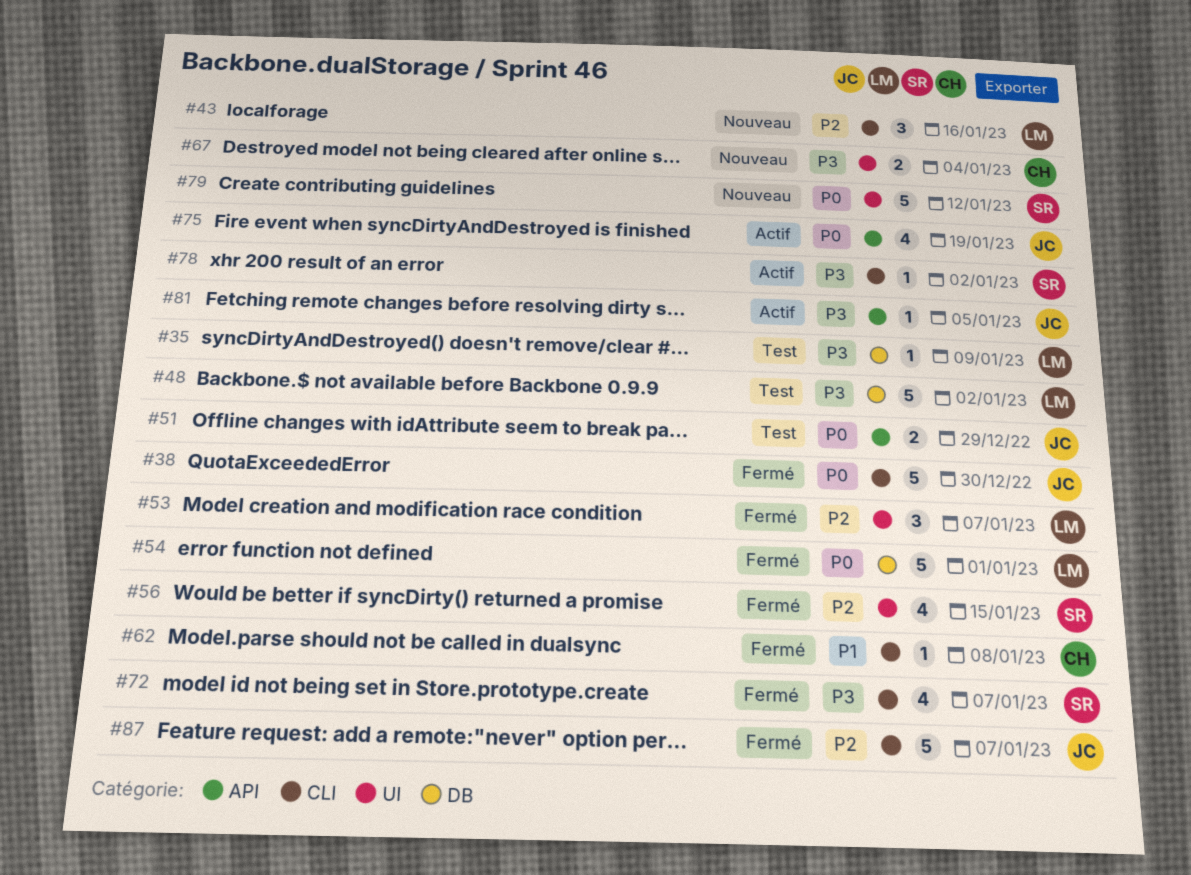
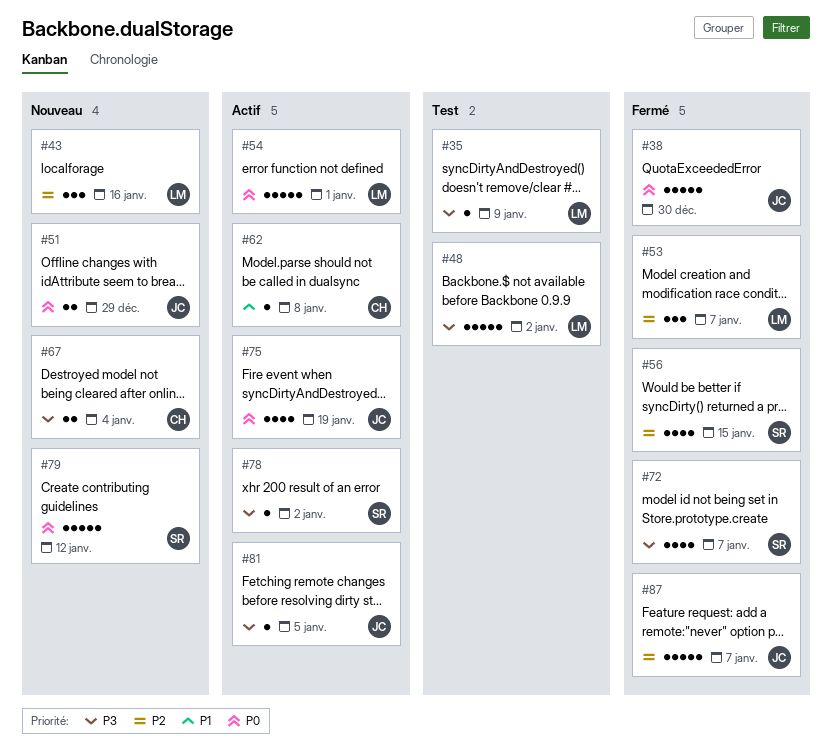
#51, status: Test -> Nouveau
#54, status: Fermé -> Actif
#62, status: Fermé -> Actif

